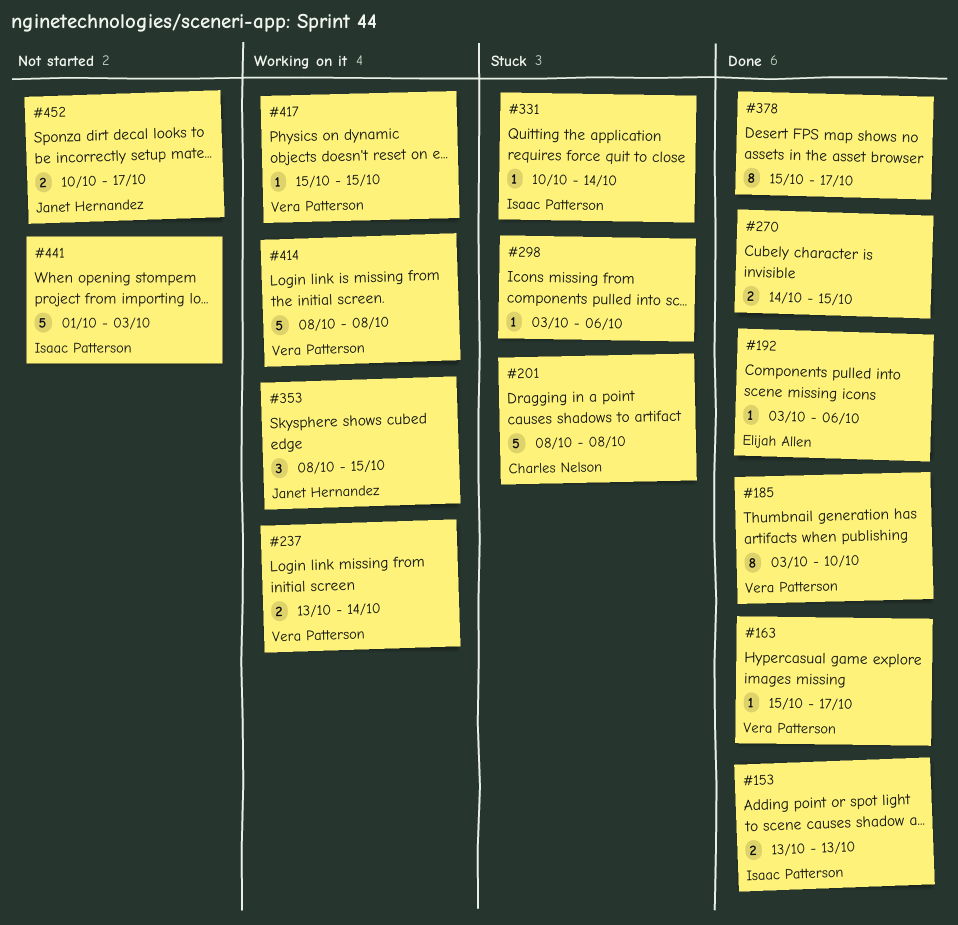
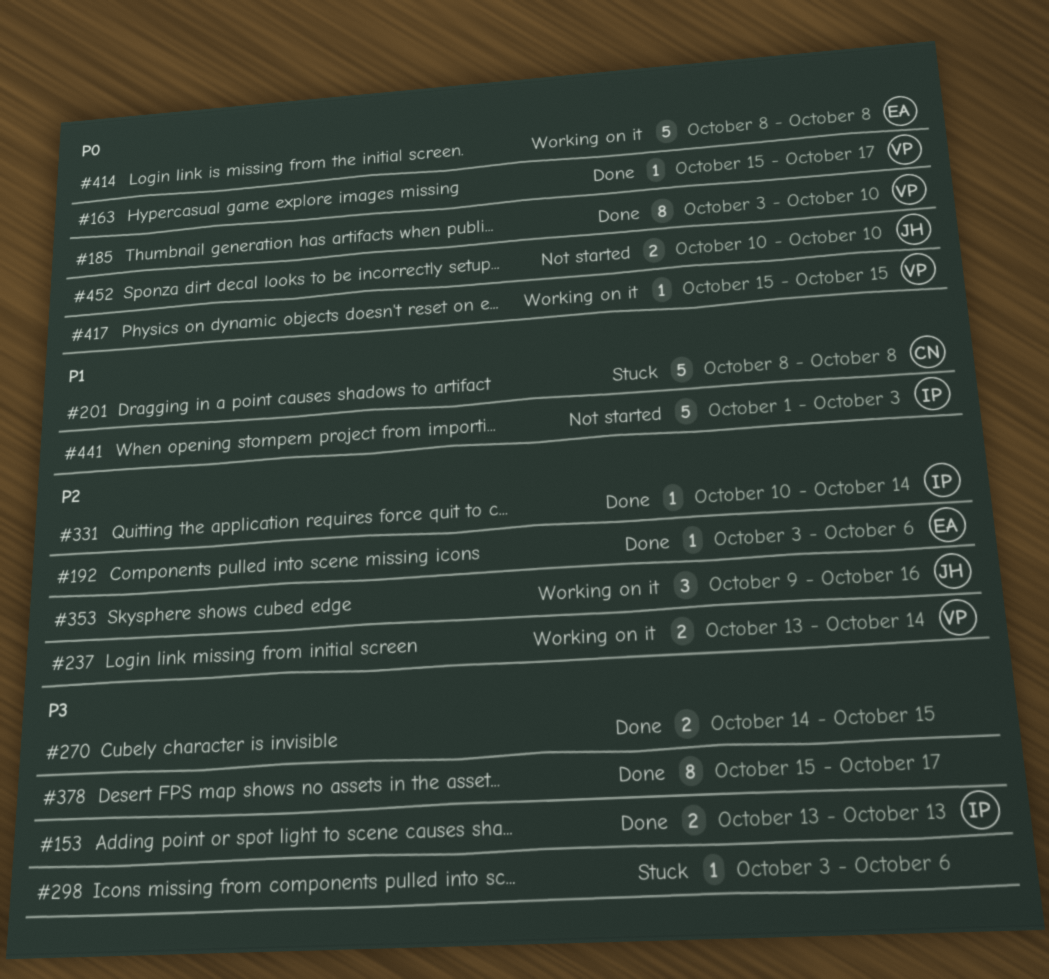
#331, status: Stuck -> Done
#353, start: Oct 8 -> Oct 9
#353, due: Oct 15 -> Oct 16
#414, owner: Vera Patterson -> Elijah Allen
#452, due: Oct 17 -> Oct 10

